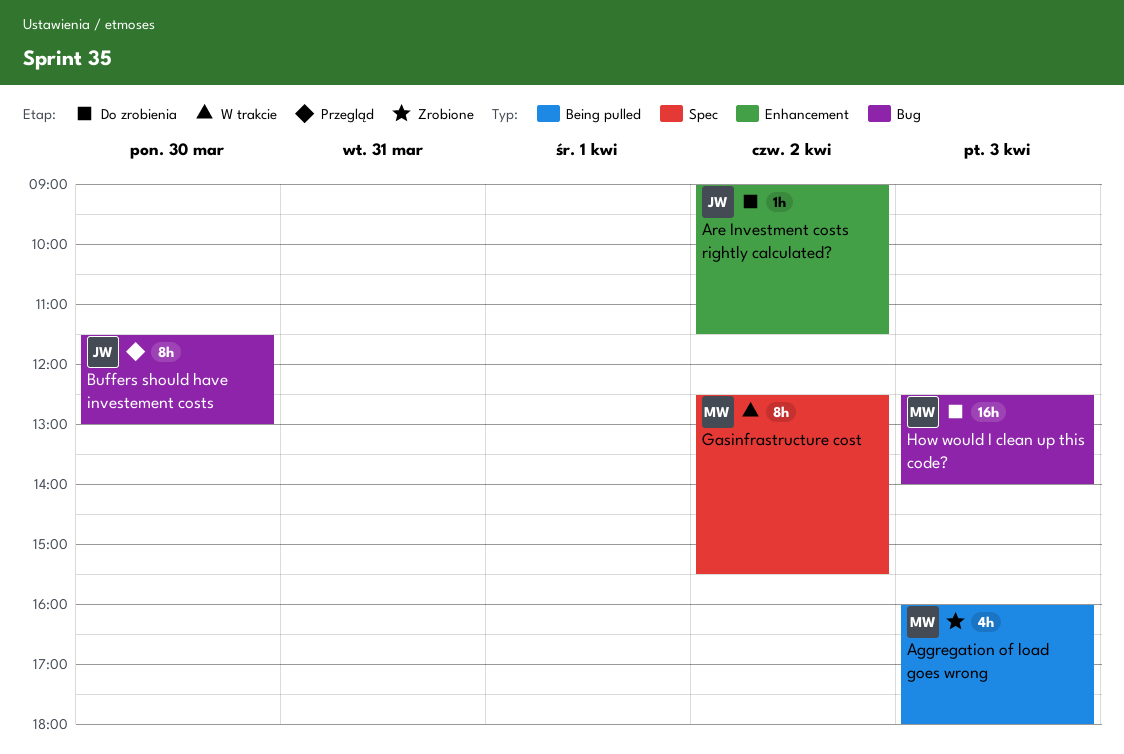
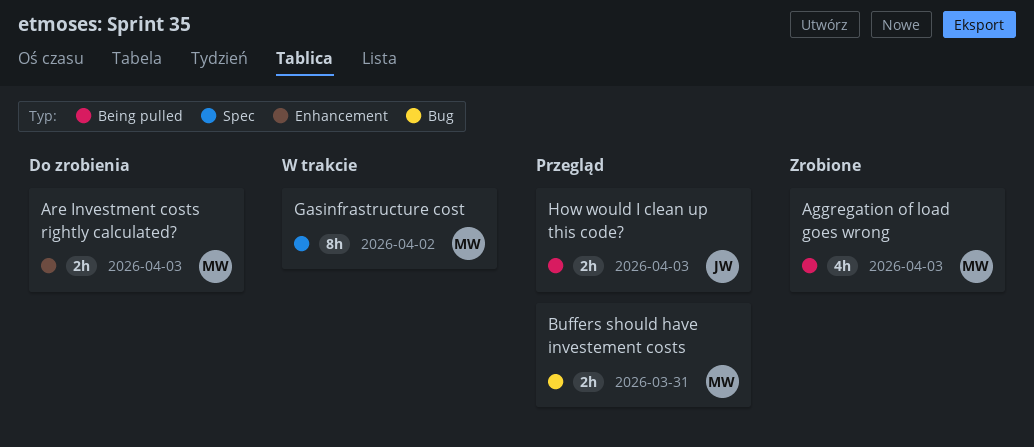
Are Investment costs rightly calculated?, owner: JW -> MW
Are Investment costs rightly calculated?, estimate: 1h -> 2h
Are Investment costs rightly calculated?, day: Apr 2 -> Apr 3
Buffers should have investement costs, owner: JW -> MW
Buffers should have investement costs, estimate: 8h -> 2h
Buffers should have investement costs, day: Mar 30 -> Mar 31
How would I clean up this code?, status: Do zrobienia -> Przegląd
How would I clean up this code?, owner: MW -> JW
How would I clean up this code?, label: Bug -> Being pulled
How would I clean up this code?, estimate: 16h -> 2h

